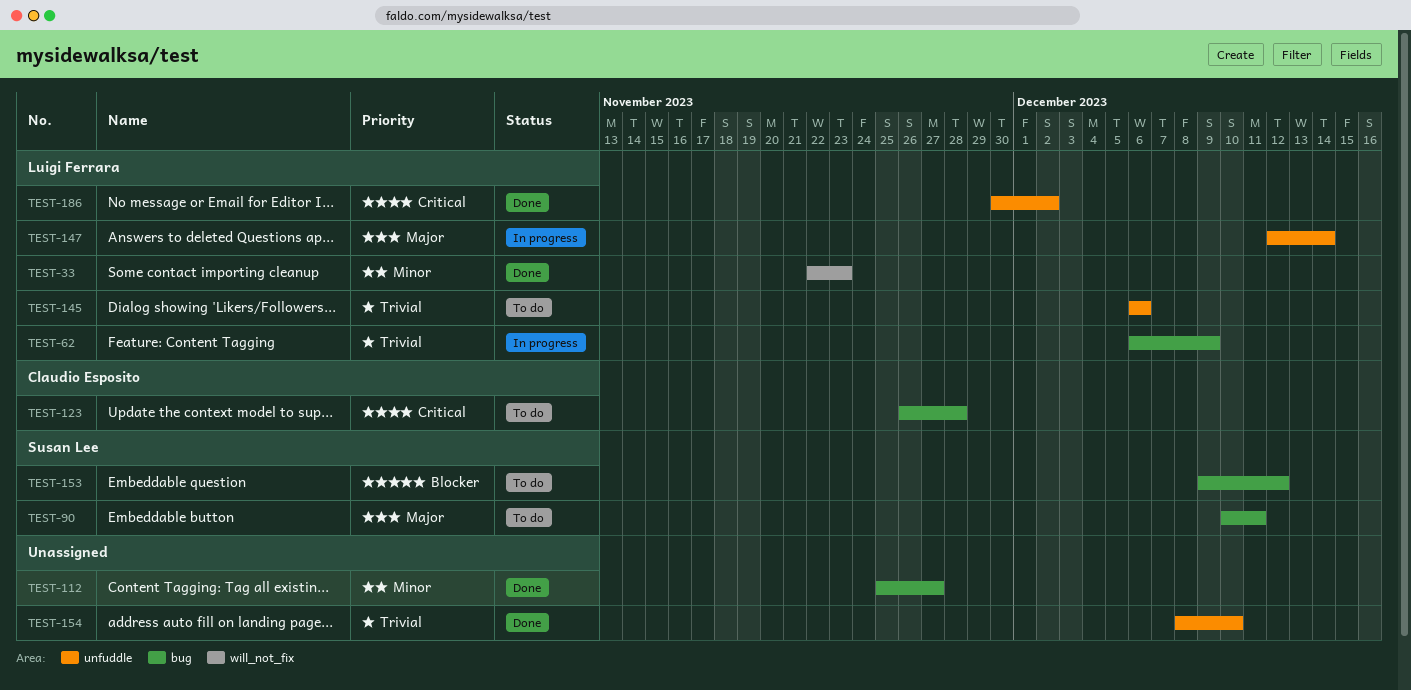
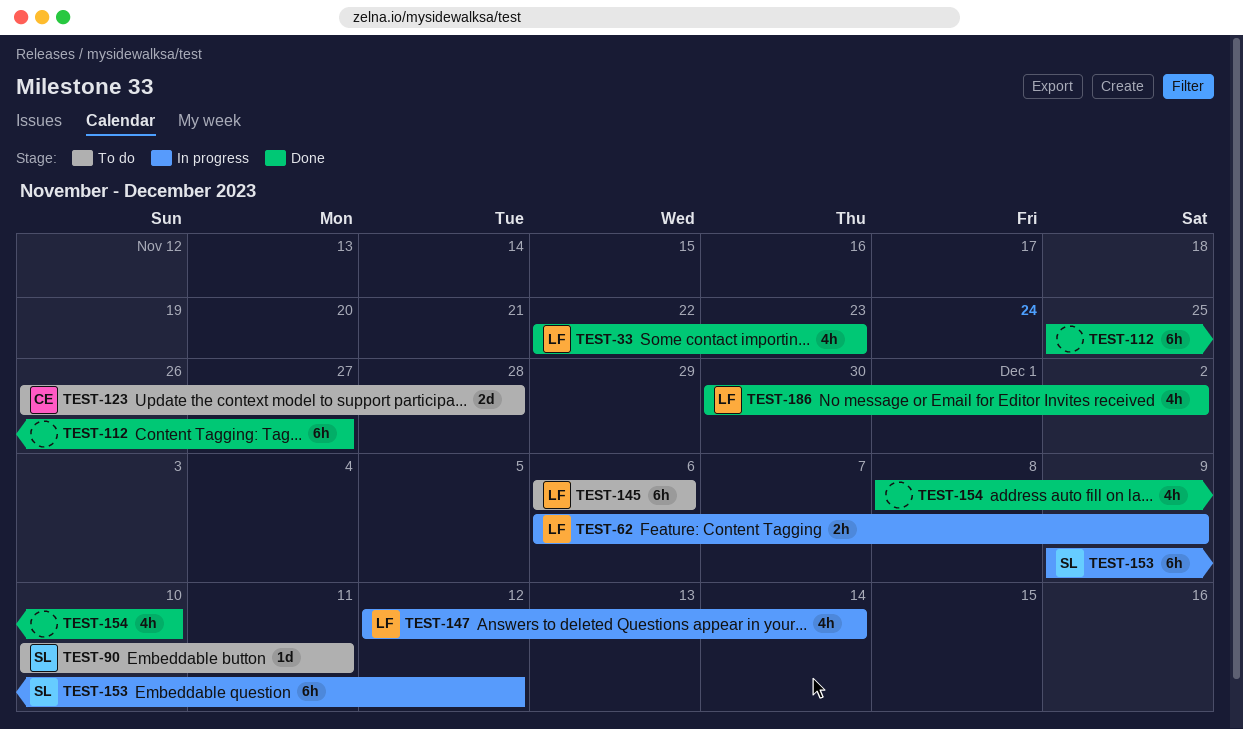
TEST-153, status: To do -> In progress

